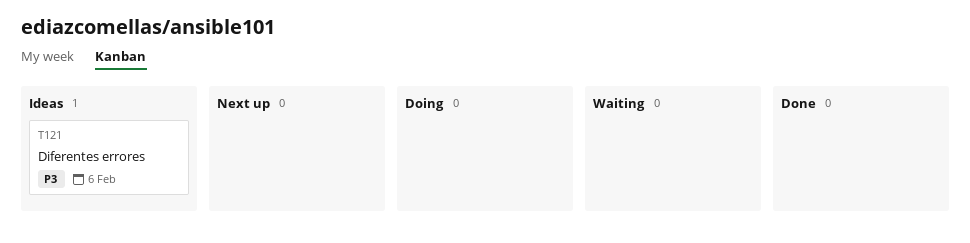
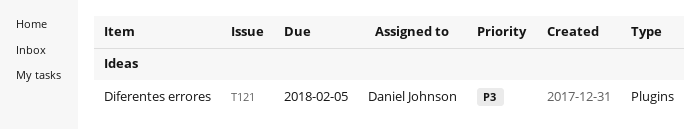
T121, due: Feb 6 -> Feb 5

